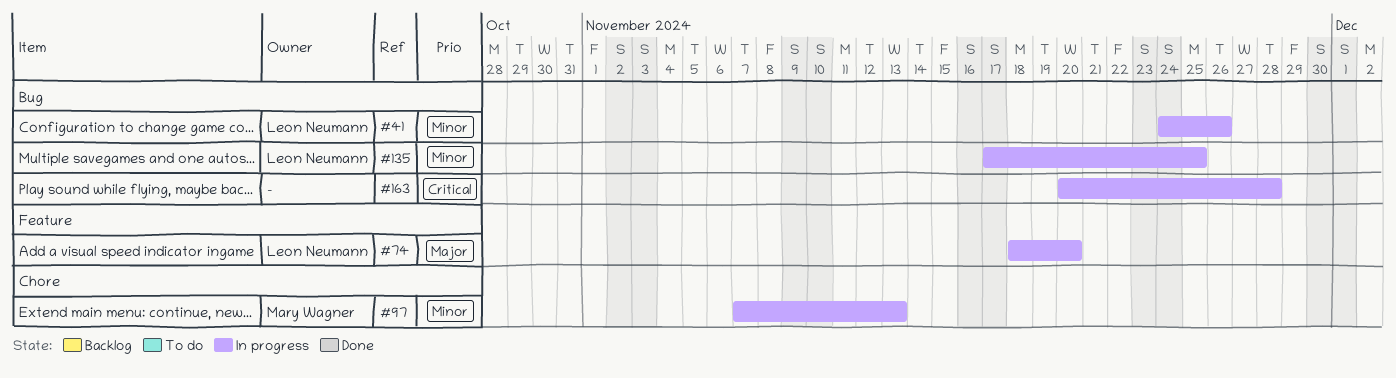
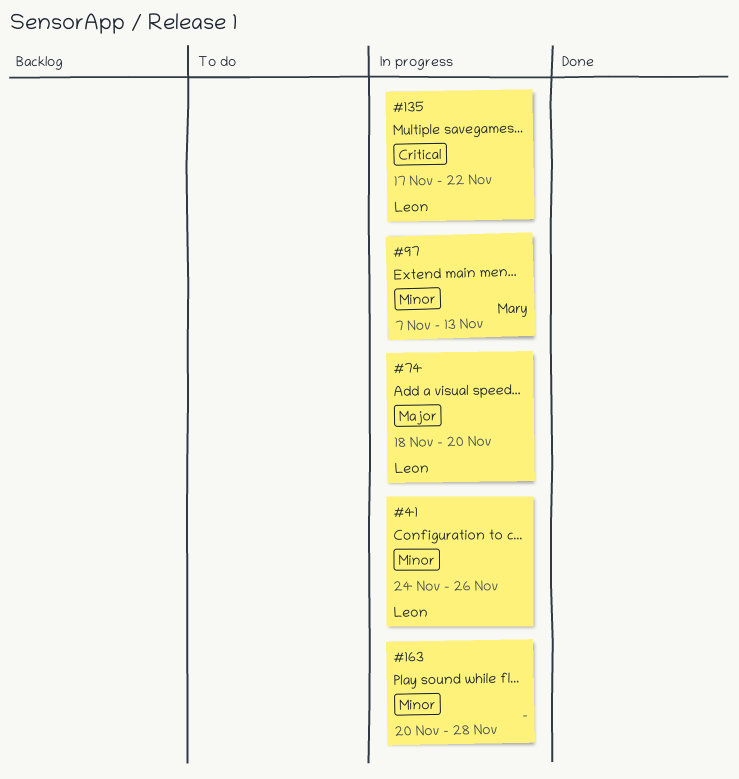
#135, priority: Minor -> Critical
#135, due: Nov 25 -> Nov 22
#163, priority: Critical -> Minor

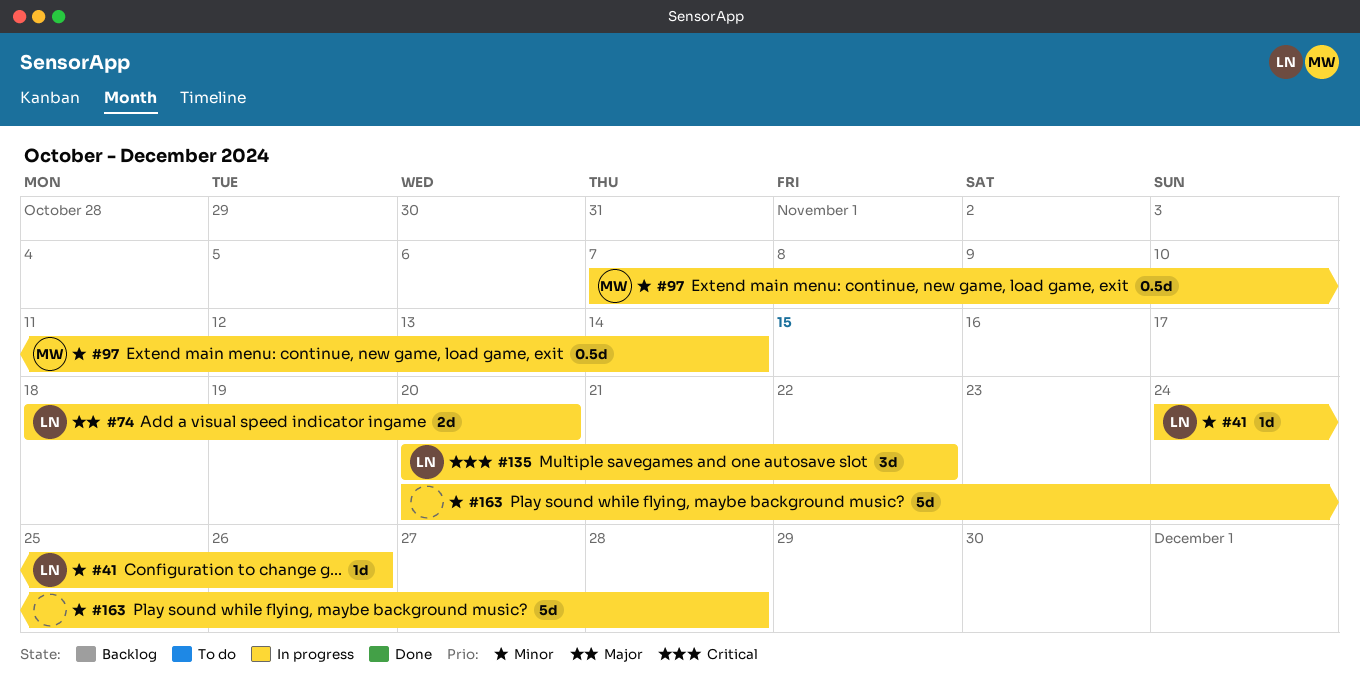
#97, due: Nov 13 -> Nov 14
#135, start: Nov 17 -> Nov 20

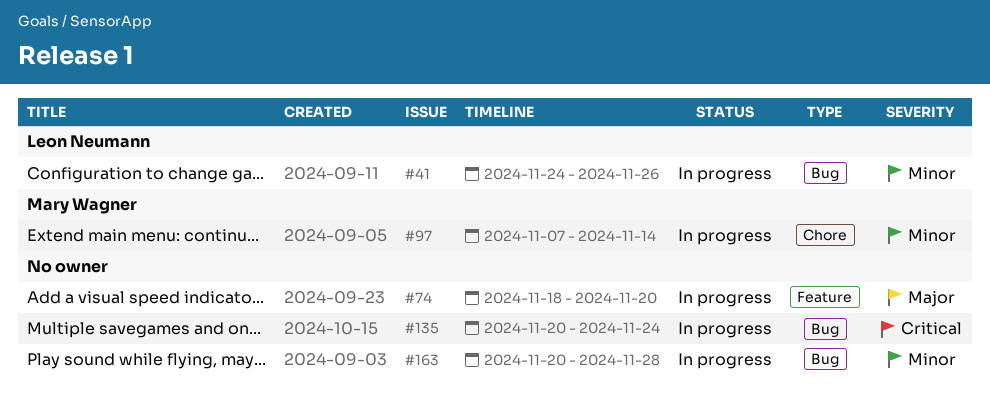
#74, owner: Leon Neumann -> none
#135, owner: Leon Neumann -> none
#135, due: Nov 22 -> Nov 24

